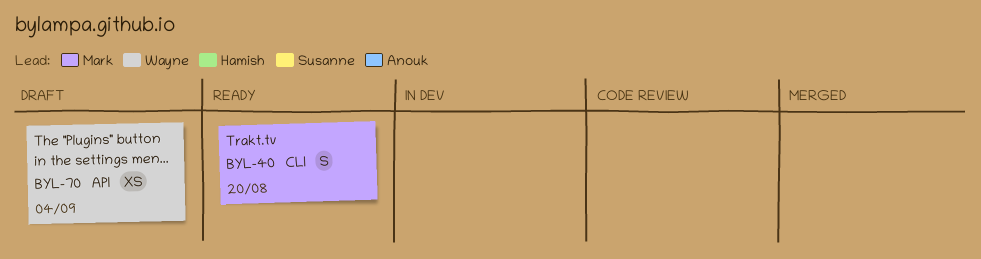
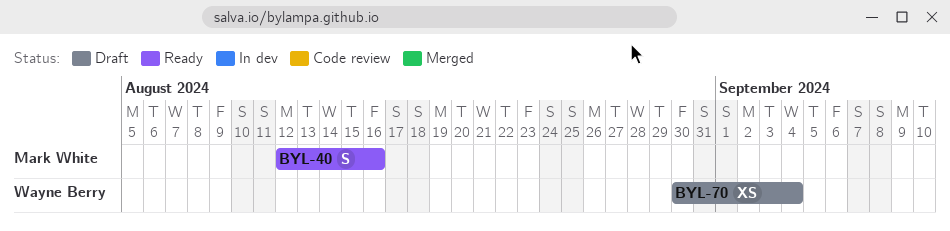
BYL-40, due: Aug 20 -> Aug 16

